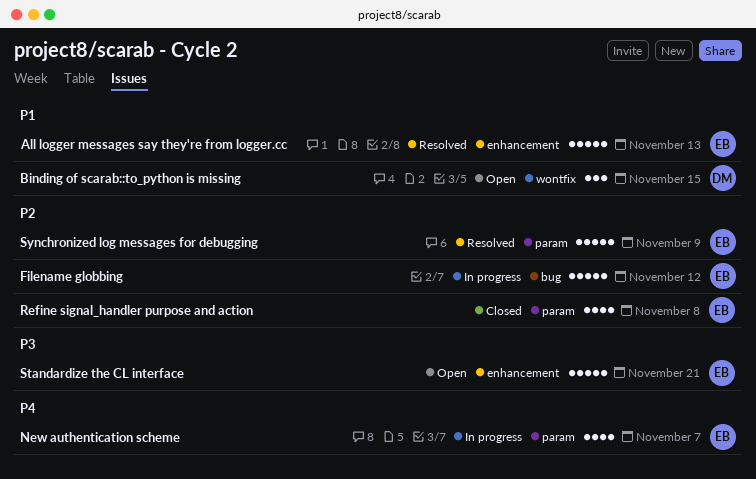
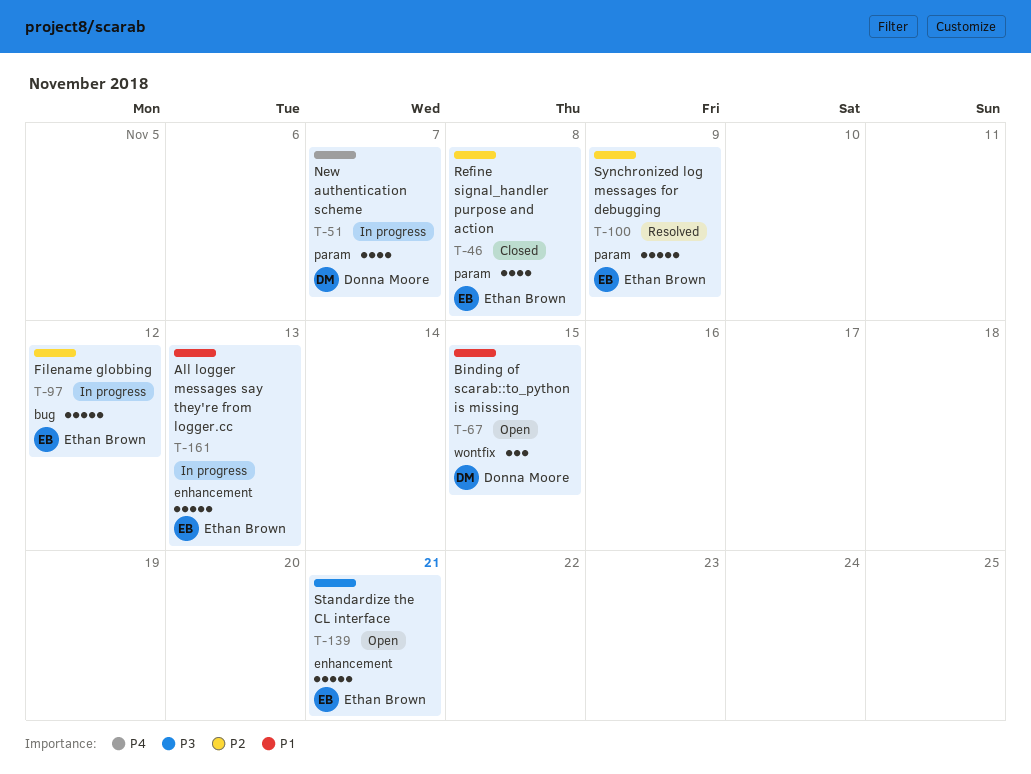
All logger messages say they're from logger.cc, status: Resolved -> In progress
New authentication scheme, owner: Ethan Brown -> Donna Moore

